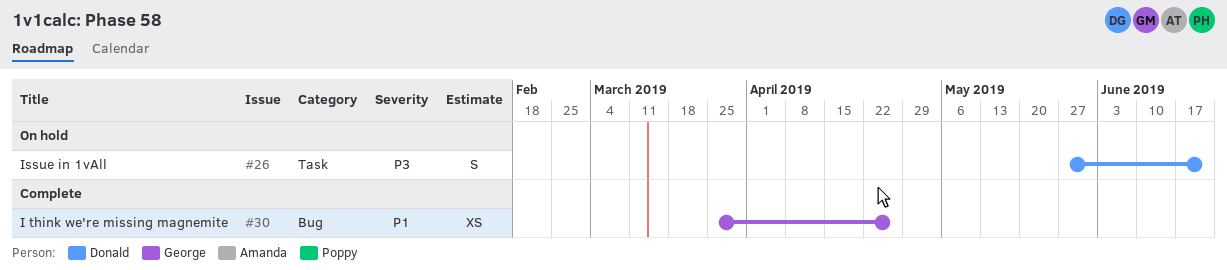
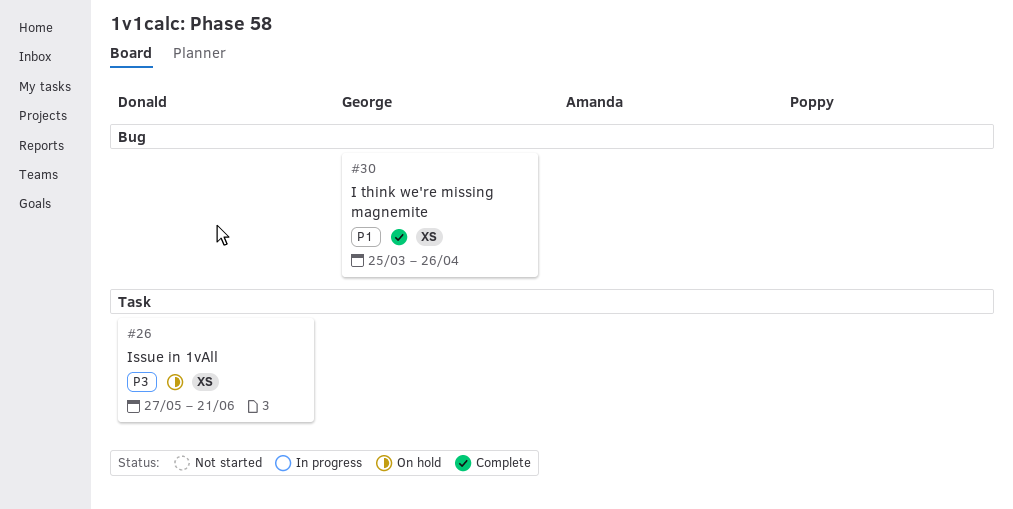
#26, estimate: S -> XS

